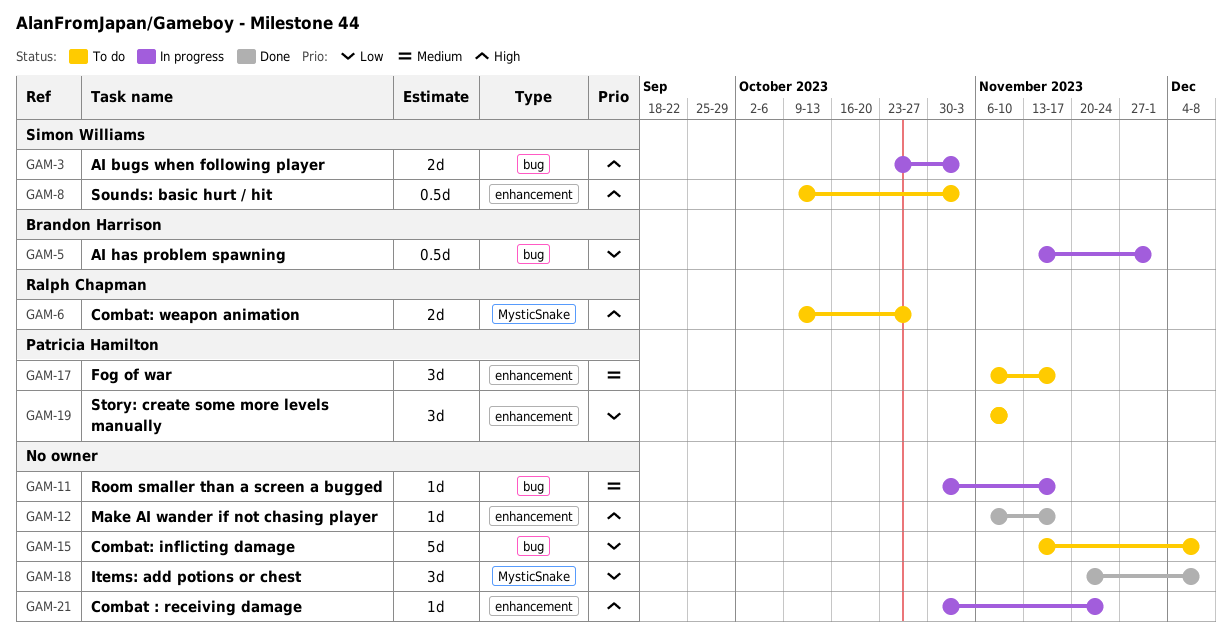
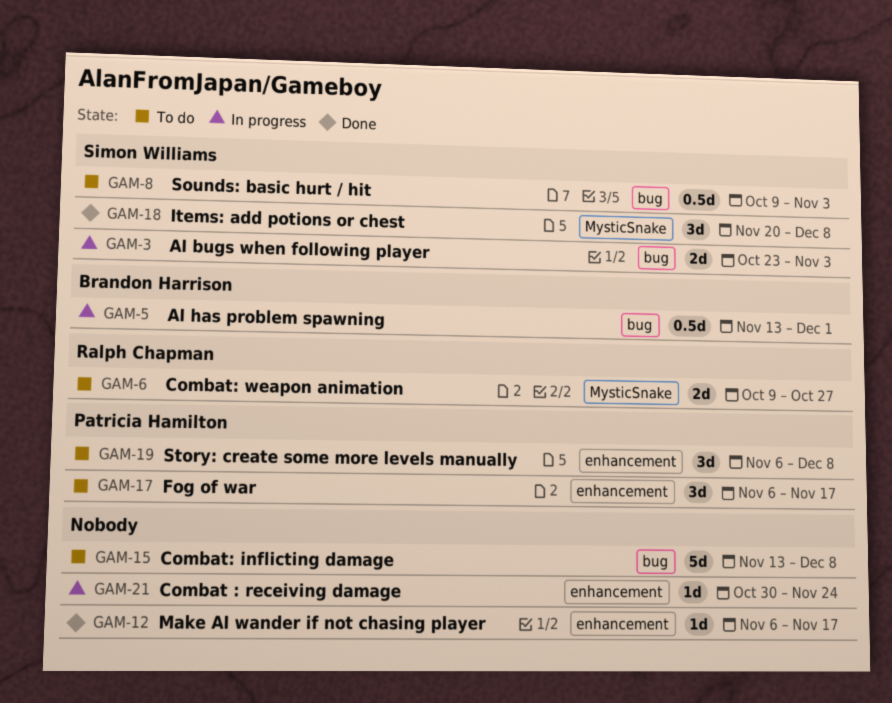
GAM-8, label: enhancement -> bug
GAM-11: present -> none
GAM-18, owner: none -> Simon Williams
GAM-19, due: Nov 10 -> Dec 8

